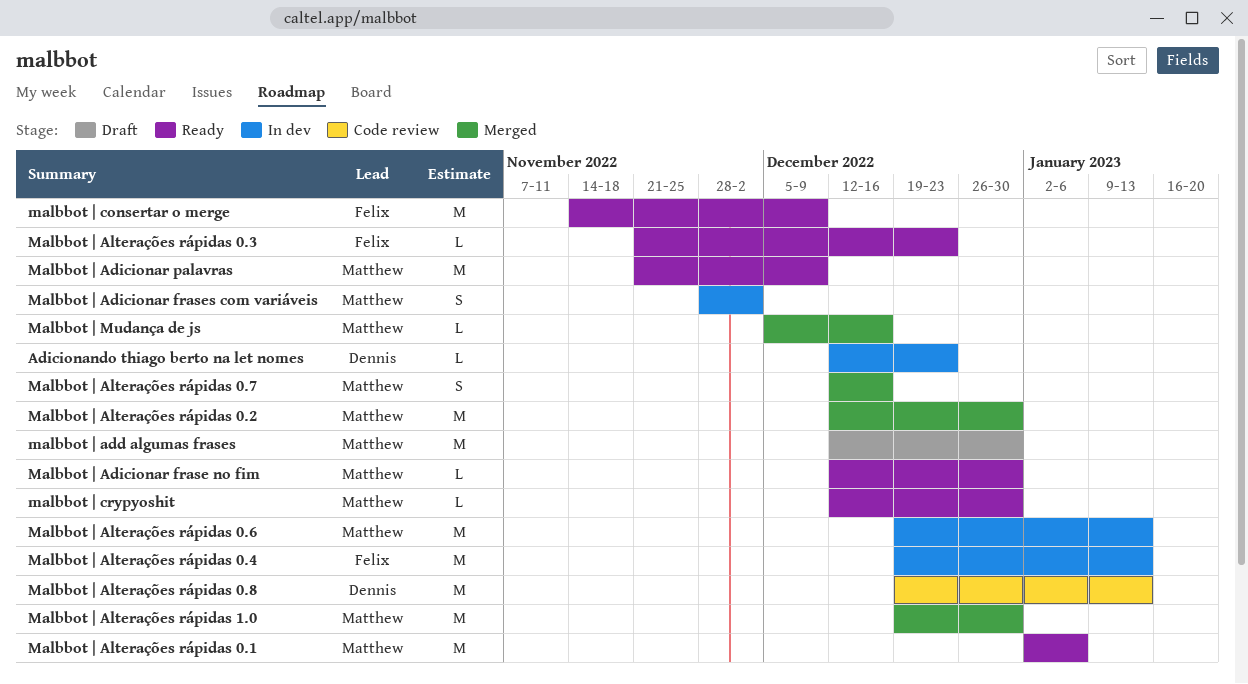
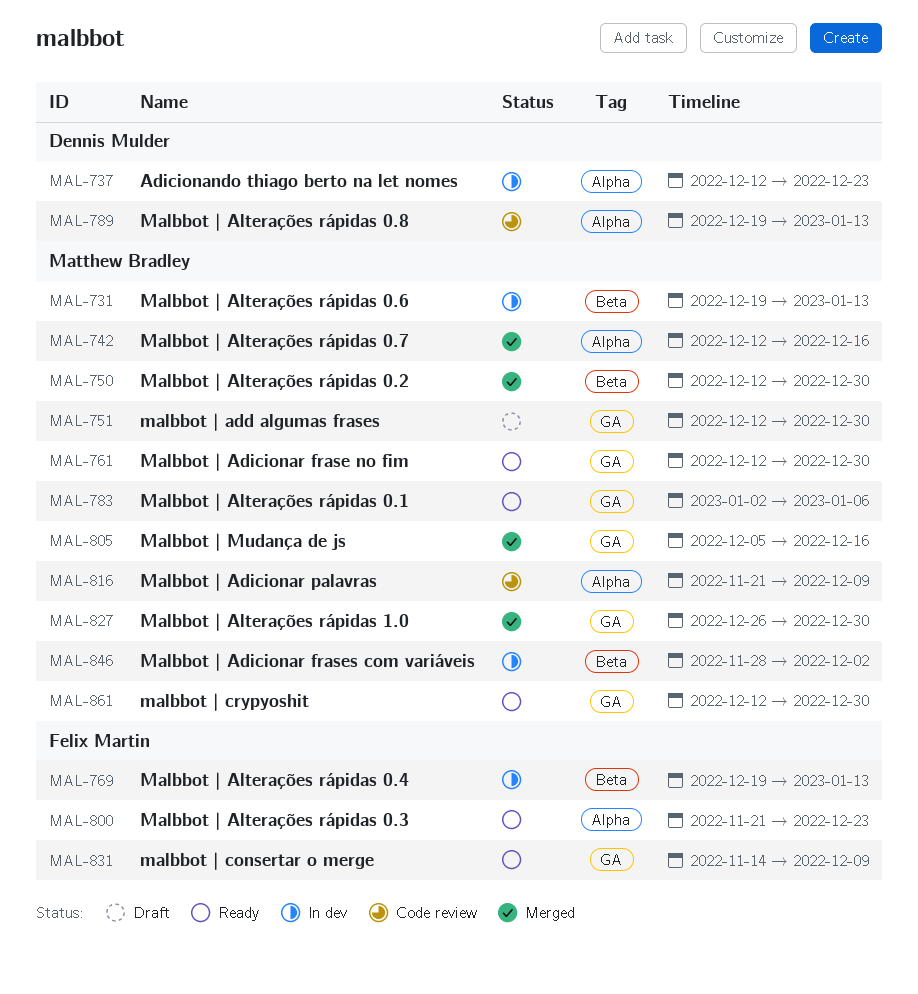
Malbbot | Adicionar palavras, status: Ready -> Code review
Malbbot | Alterações rápidas 1.0, start: Dec 19 -> Dec 26

